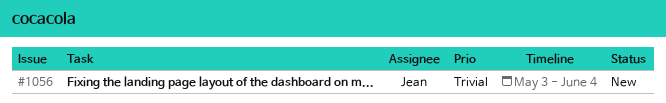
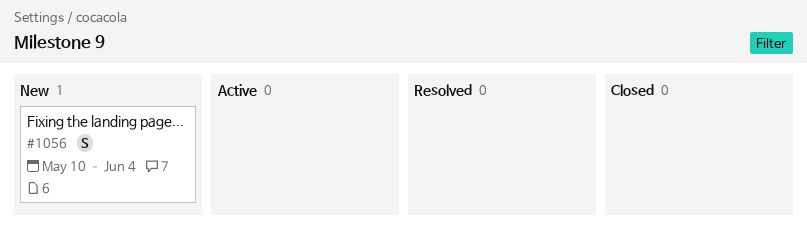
#1056, start: May 3 -> May 10

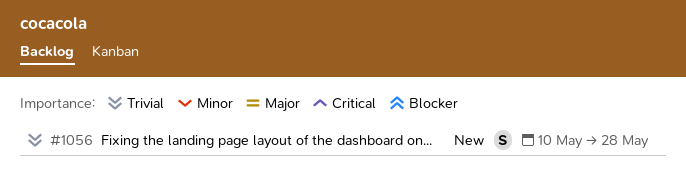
#1056, due: Jun 4 -> May 28

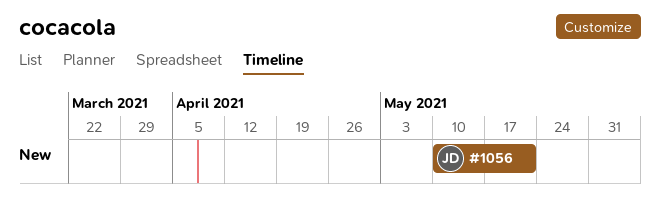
#1056, due: May 28 -> May 21

